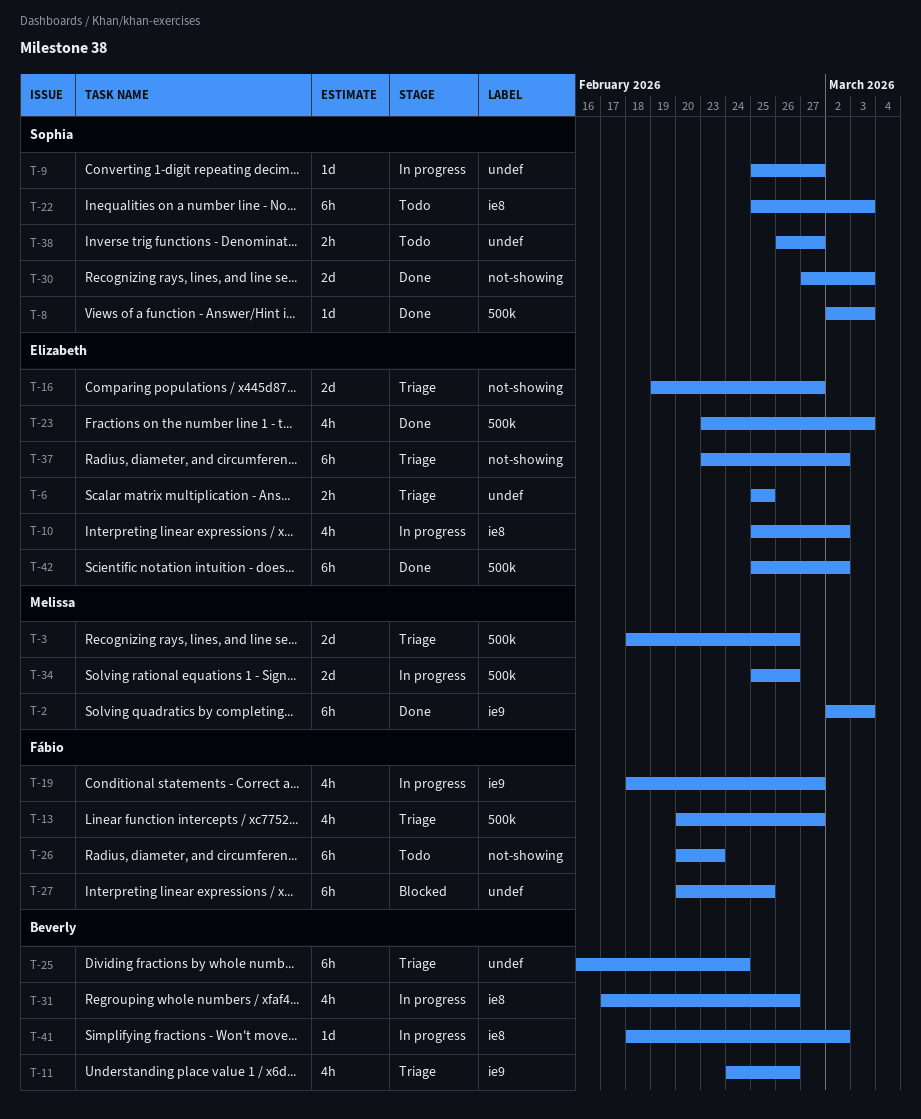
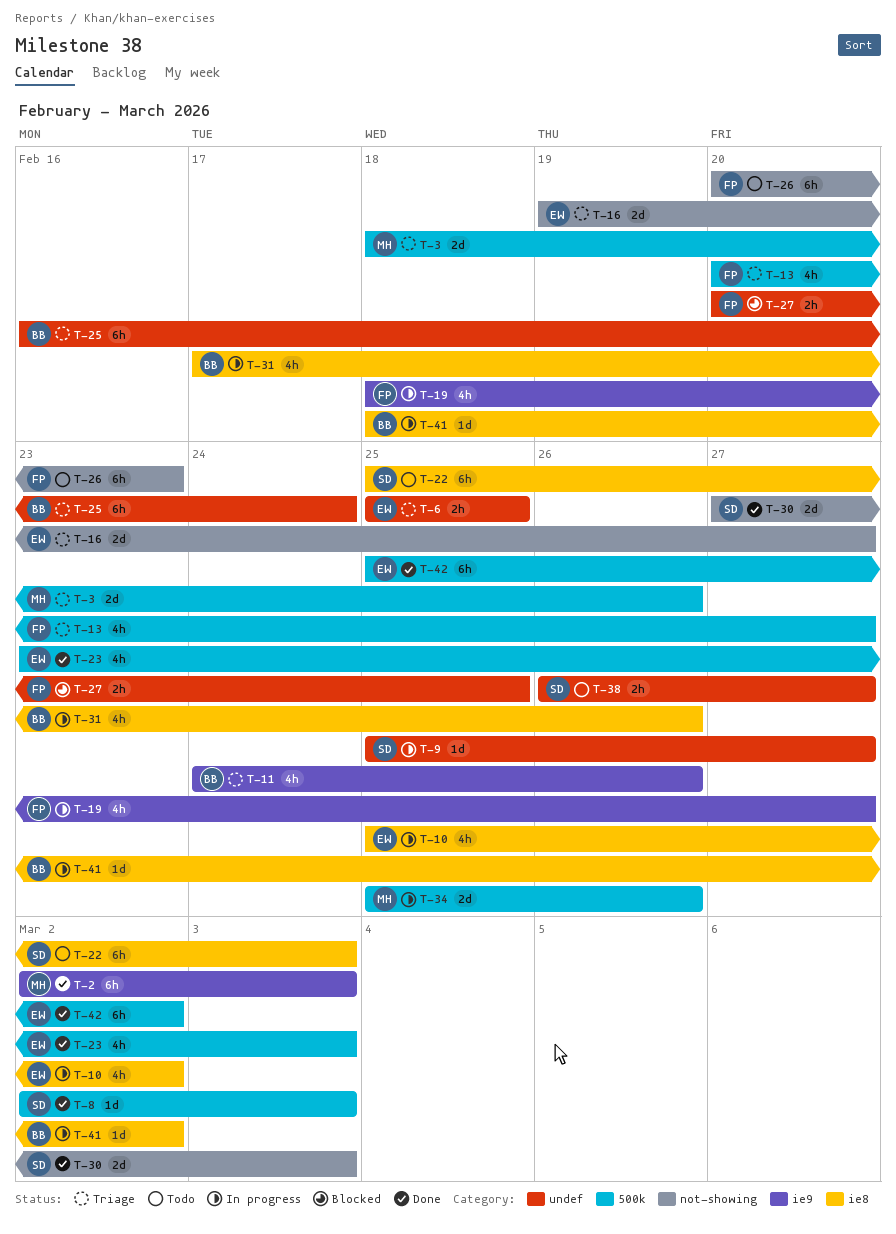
T-27, estimate: 6h -> 2h
T-37: present -> none

